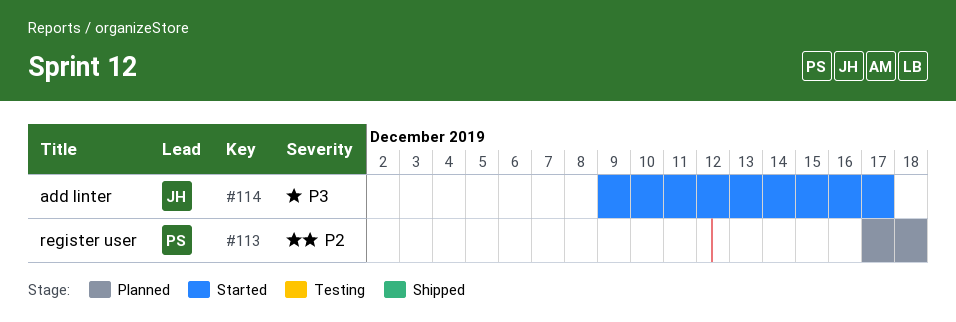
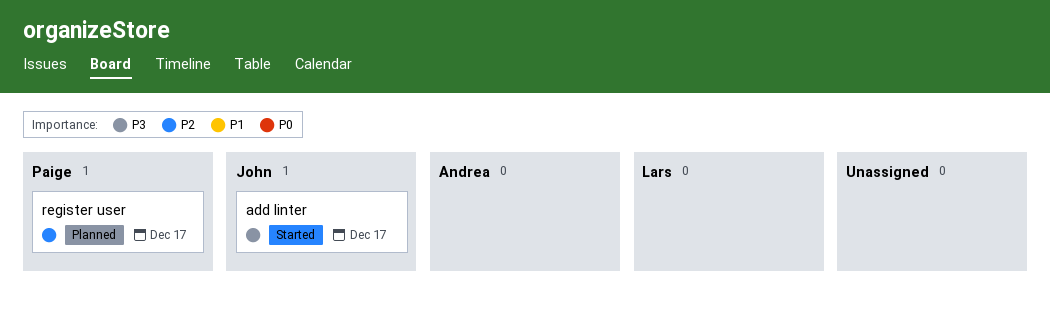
register user, due: Dec 18 -> Dec 17

